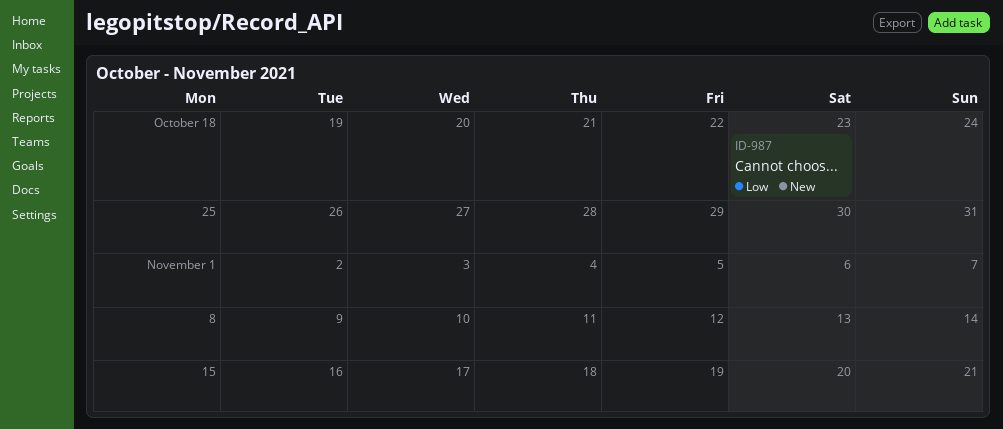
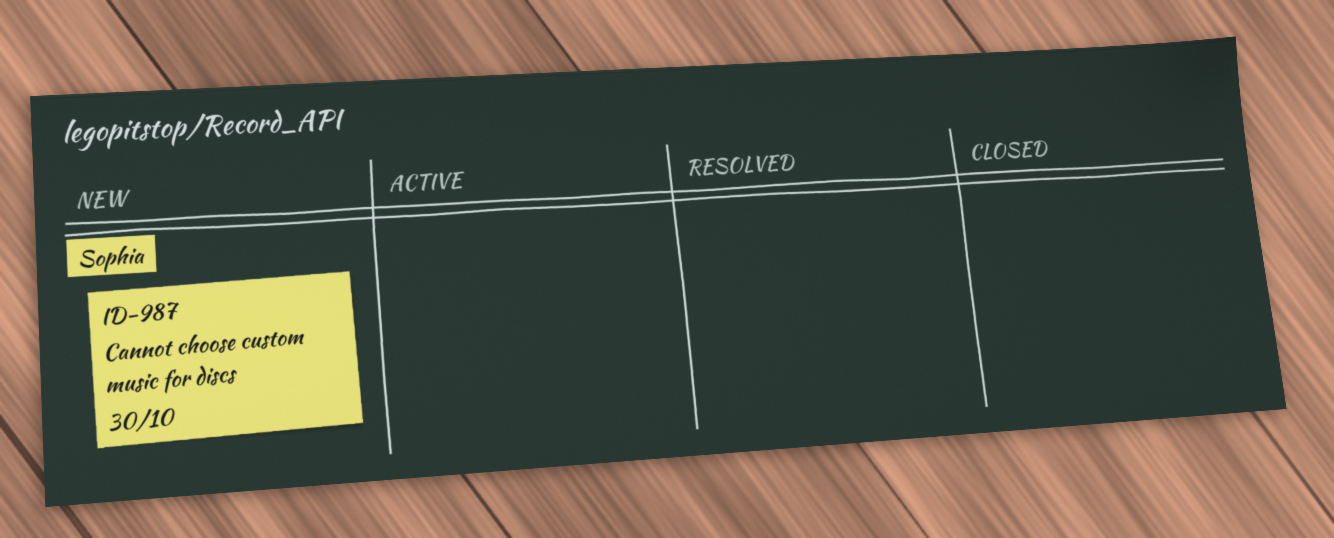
ID-987, due: Oct 23 -> Oct 30

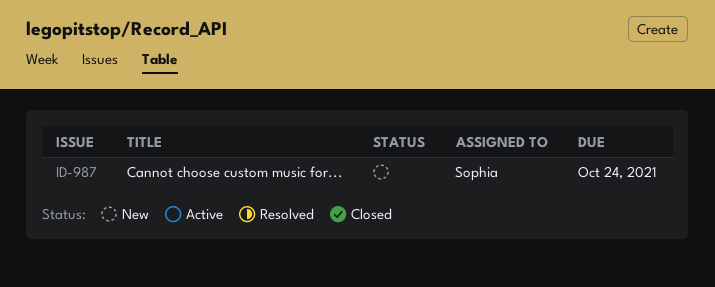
ID-987, due: Oct 30 -> Oct 24

